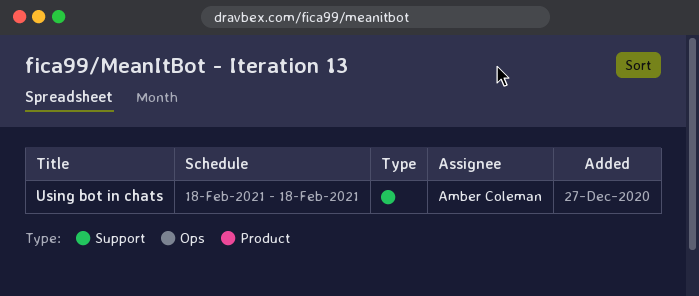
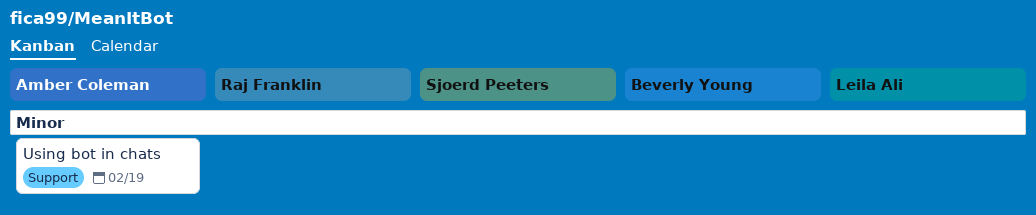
Using bot in chats, due: Feb 18 -> Feb 19

